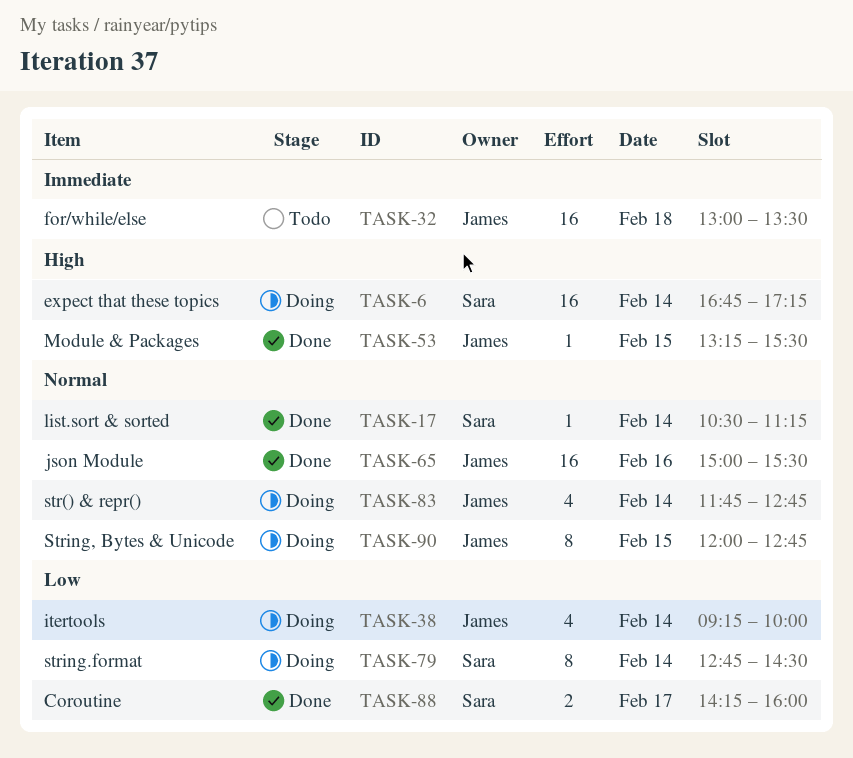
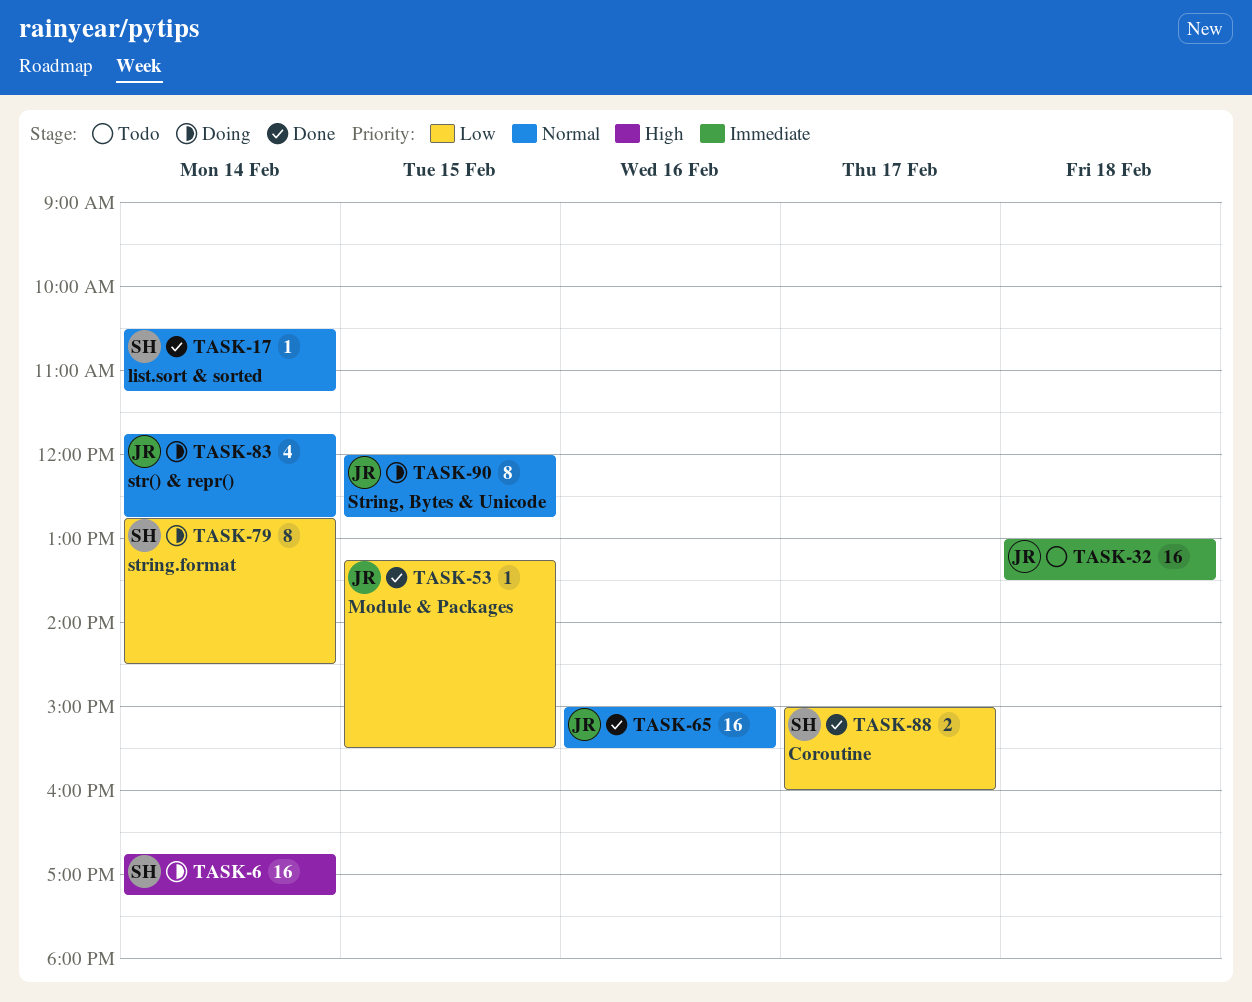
TASK-38: present -> none
TASK-53, priority: High -> Low
TASK-88, begins: 14:15 -> 15:00

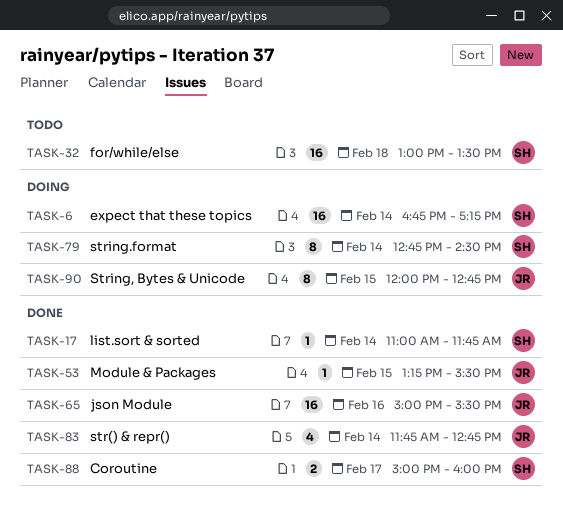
TASK-17, begins: 10:30 -> 11:00
TASK-17, ends: 11:15 -> 11:45
TASK-32, owner: JR -> SH
TASK-83, status: Doing -> Done

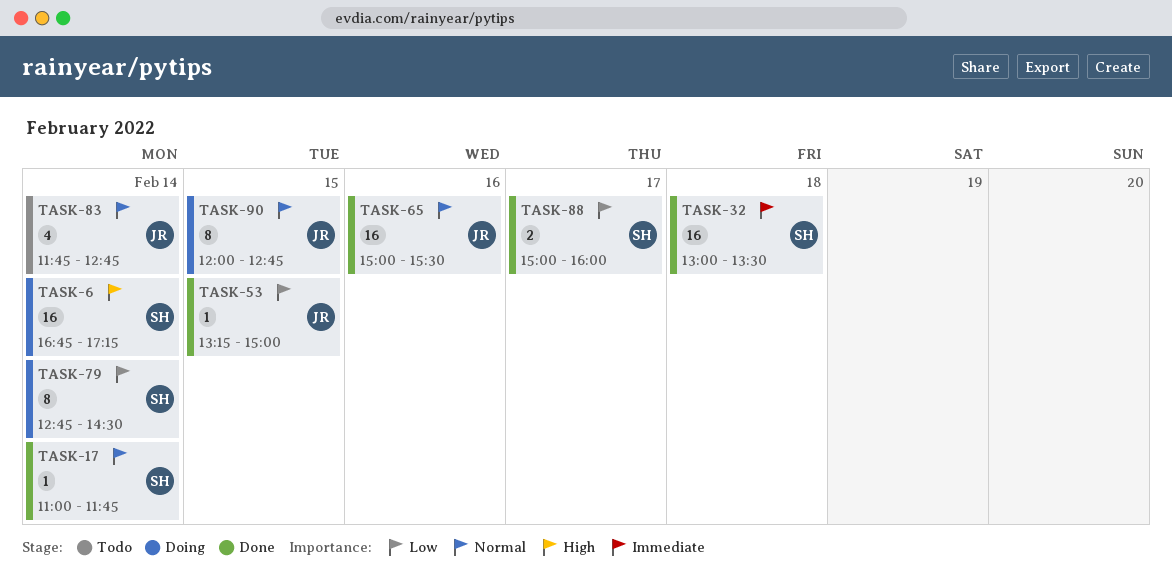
TASK-32, status: Todo -> Done
TASK-53, ends: 15:30 -> 15:00
TASK-83, status: Done -> Todo

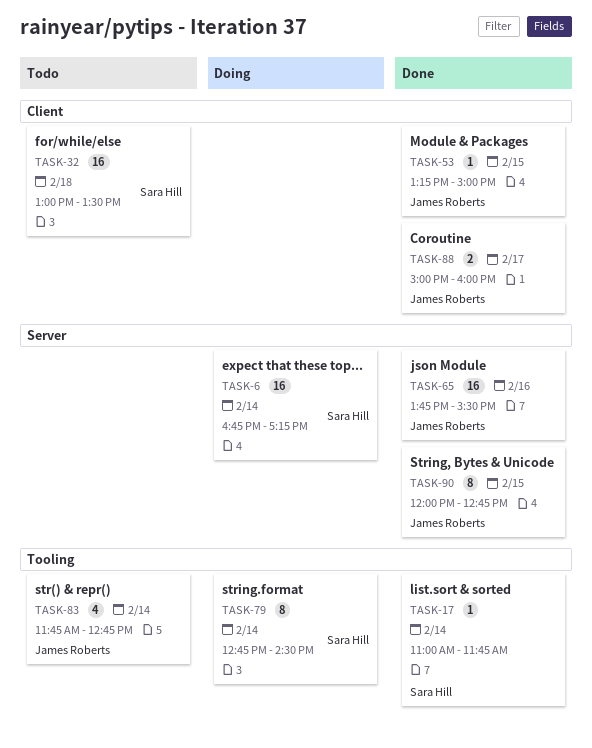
TASK-32, status: Done -> Todo
TASK-65, begins: 15:00 -> 13:45
TASK-88, owner: Sara Hill -> James Roberts
TASK-90, status: Doing -> Done

